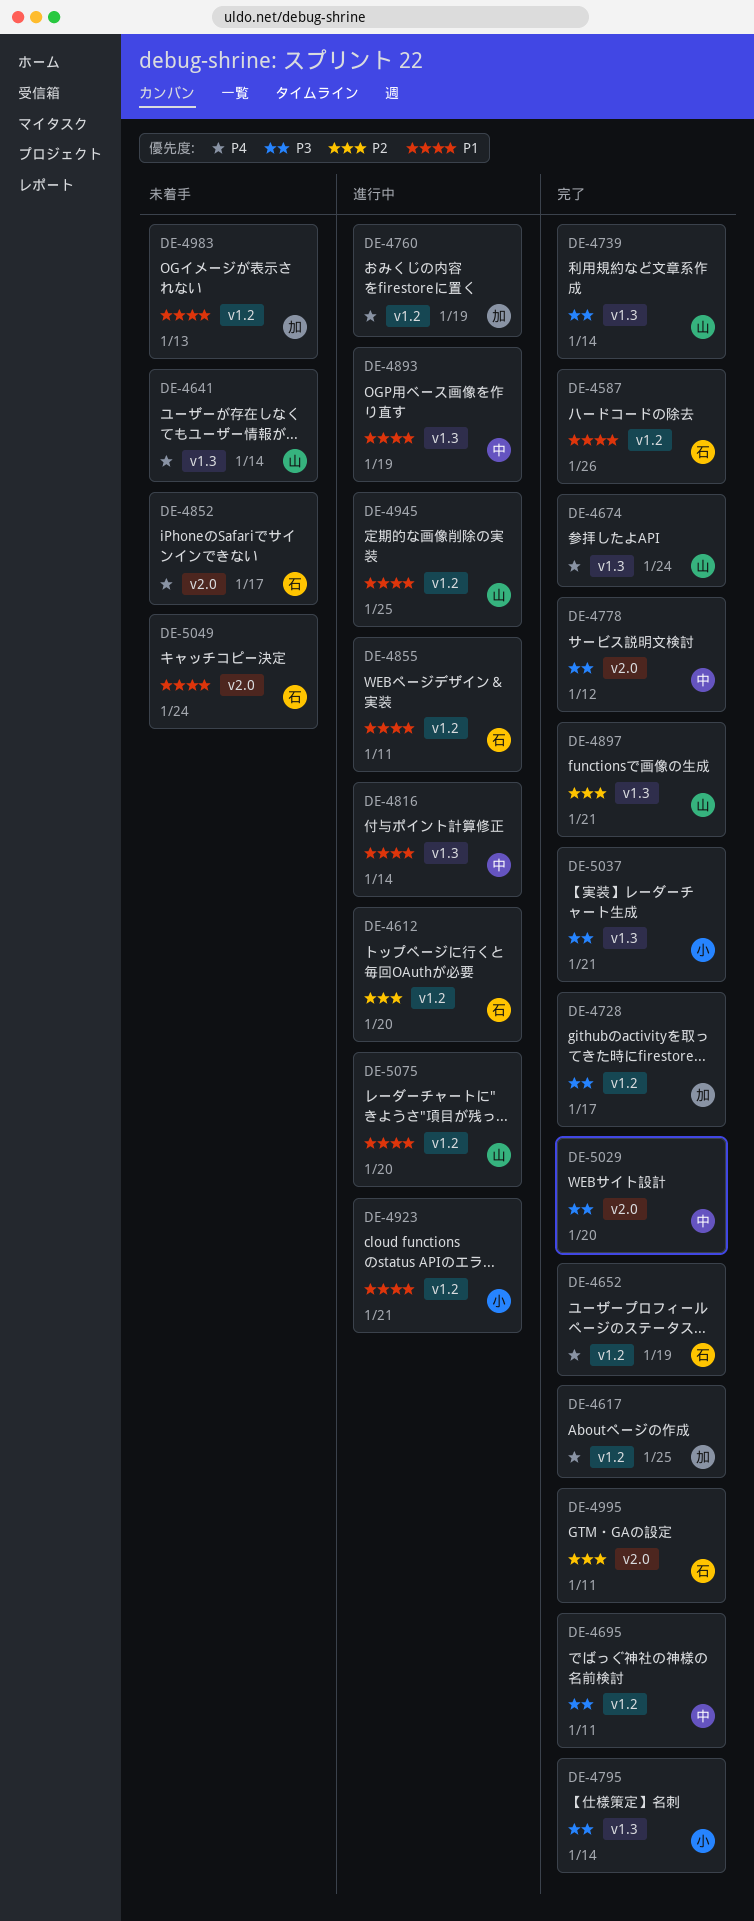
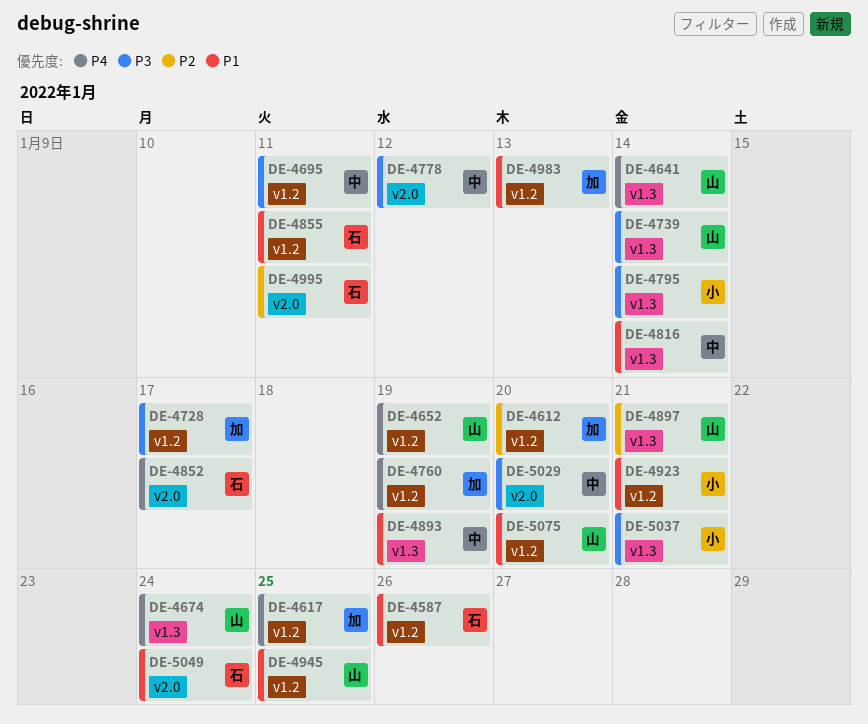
DE-4612, owner: 石 -> 加
DE-4652, owner: 石 -> 山

